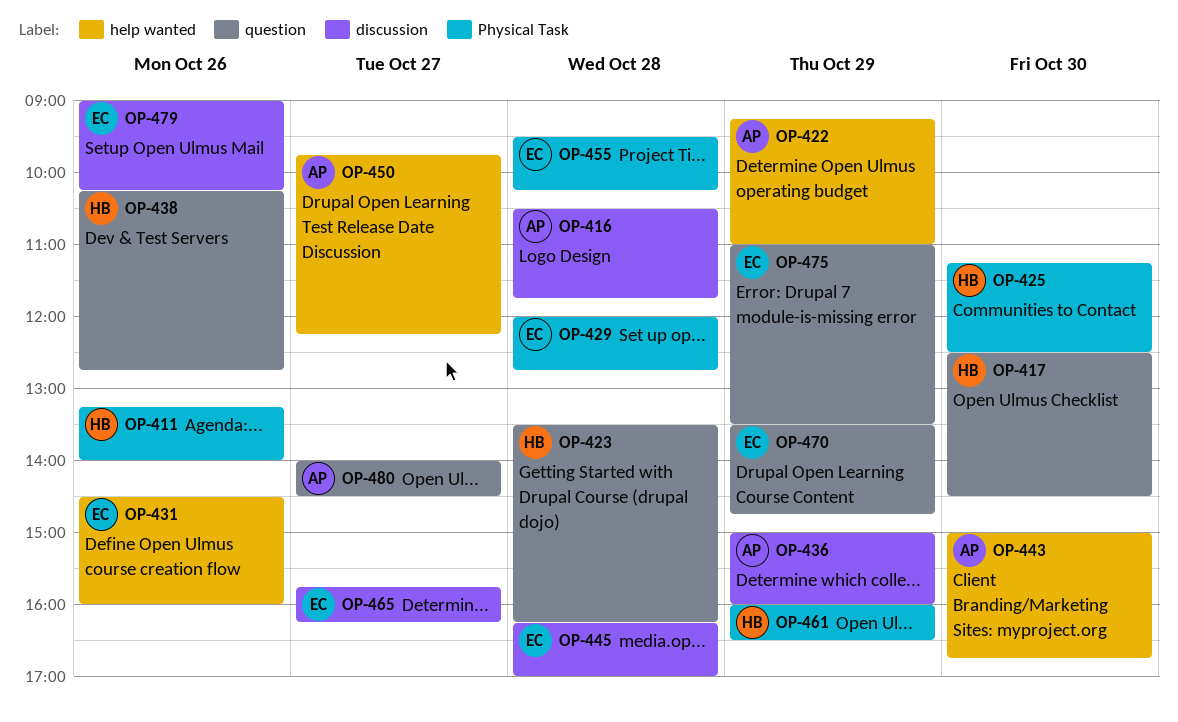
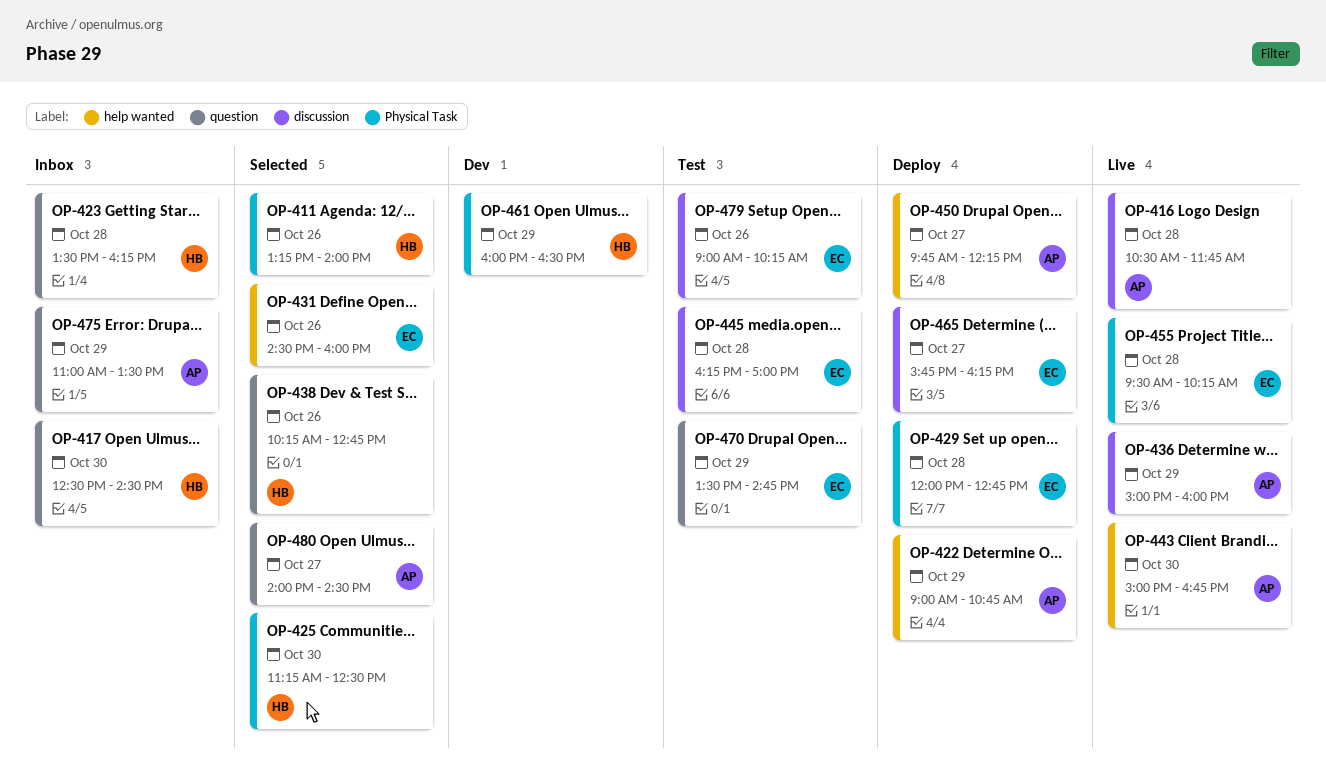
OP-422, begins: 09:15 -> 09:00
OP-422, ends: 11:00 -> 10:45
OP-475, owner: EC -> AP

